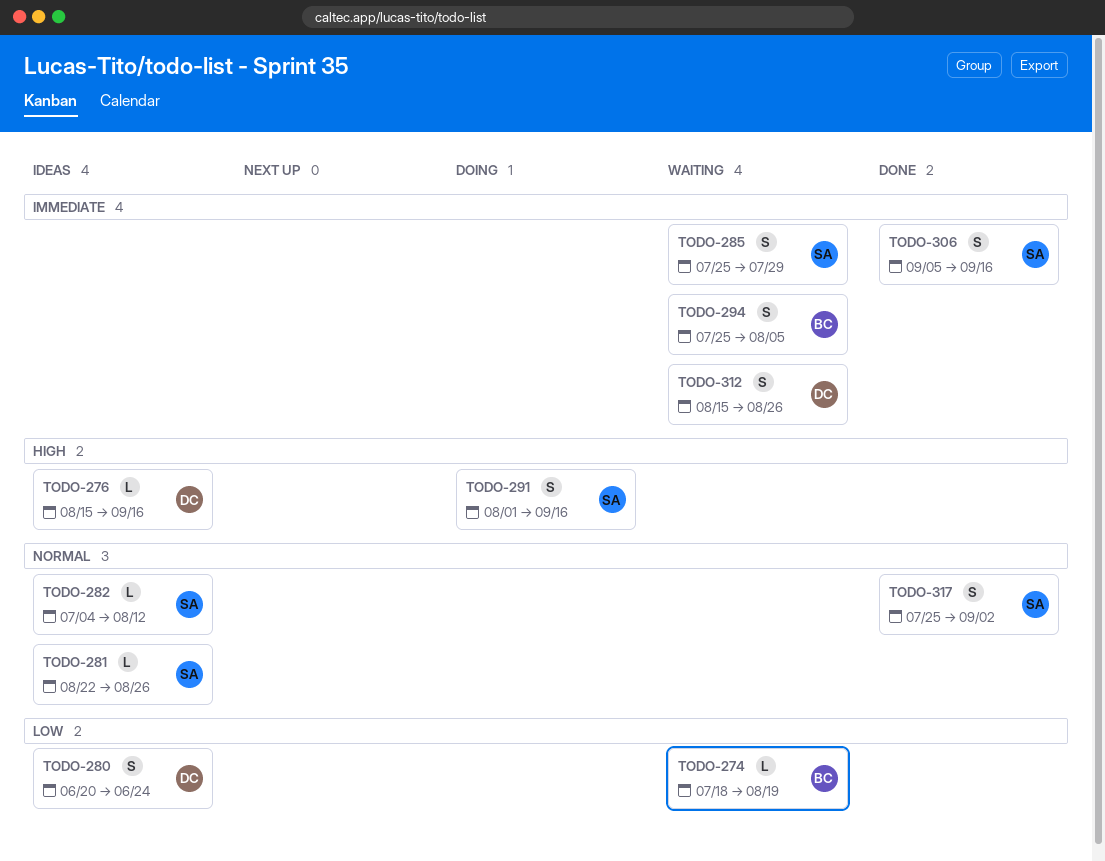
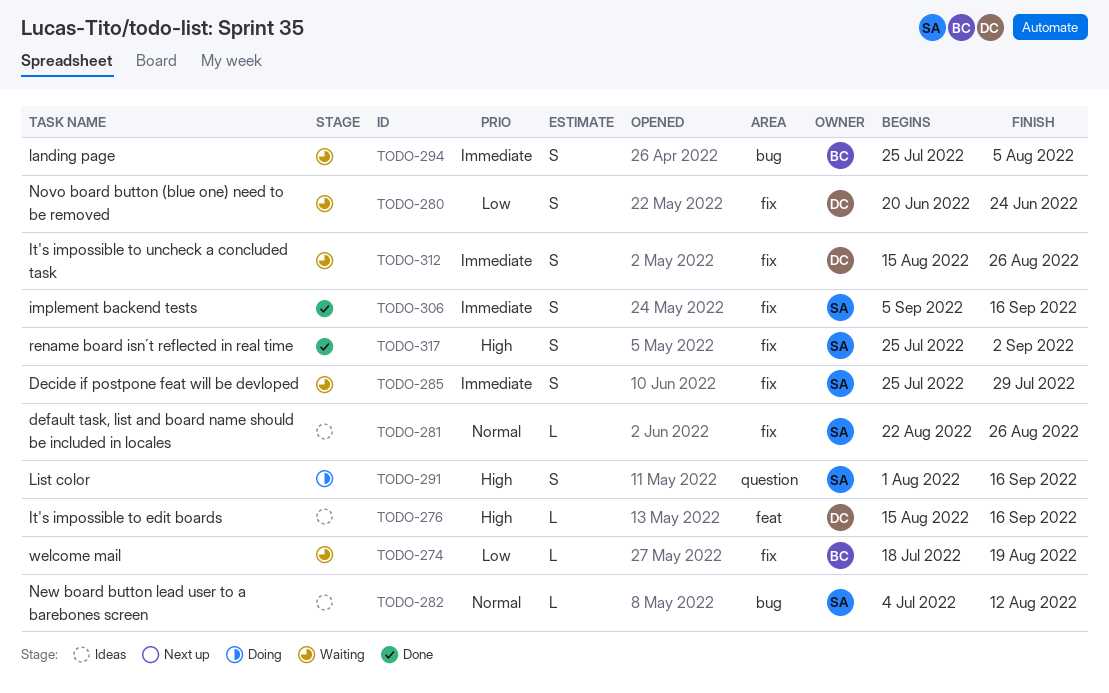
TODO-280, status: Ideas -> Waiting
TODO-317, priority: Normal -> High

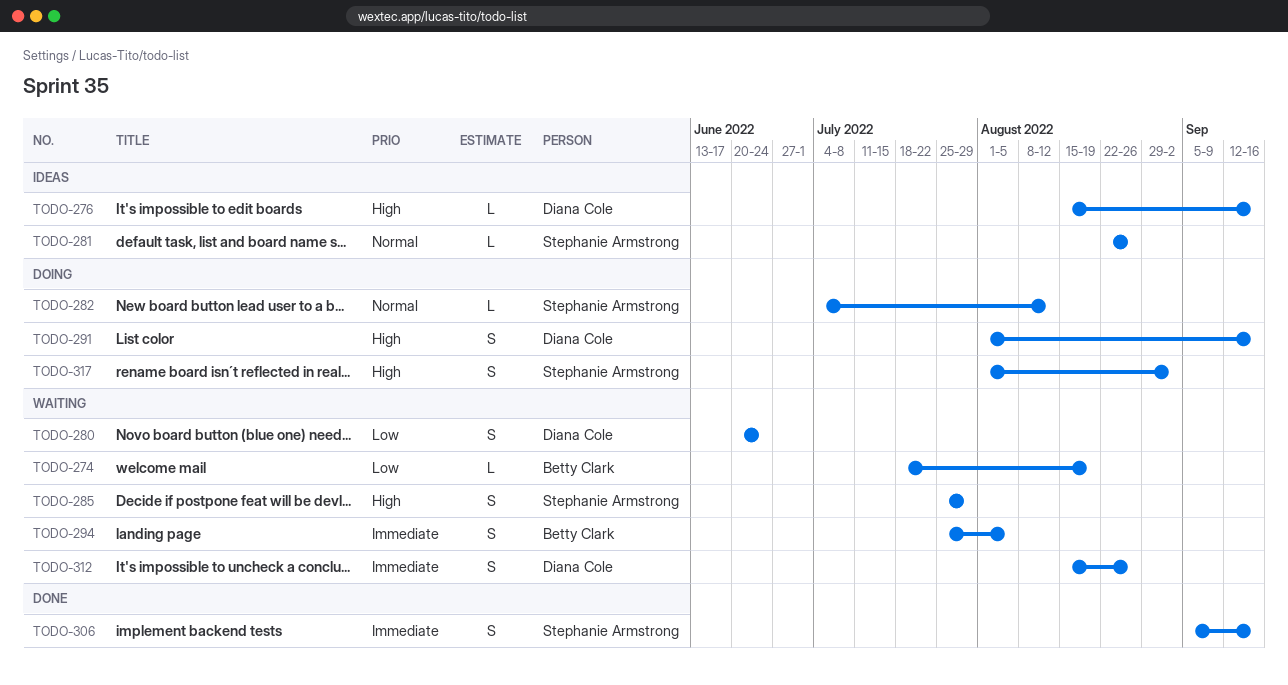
TODO-282, status: Ideas -> Doing
TODO-285, priority: Immediate -> High
TODO-291, owner: Stephanie Armstrong -> Diana Cole
TODO-317, status: Done -> Doing
TODO-317, start: Jul 25 -> Aug 1

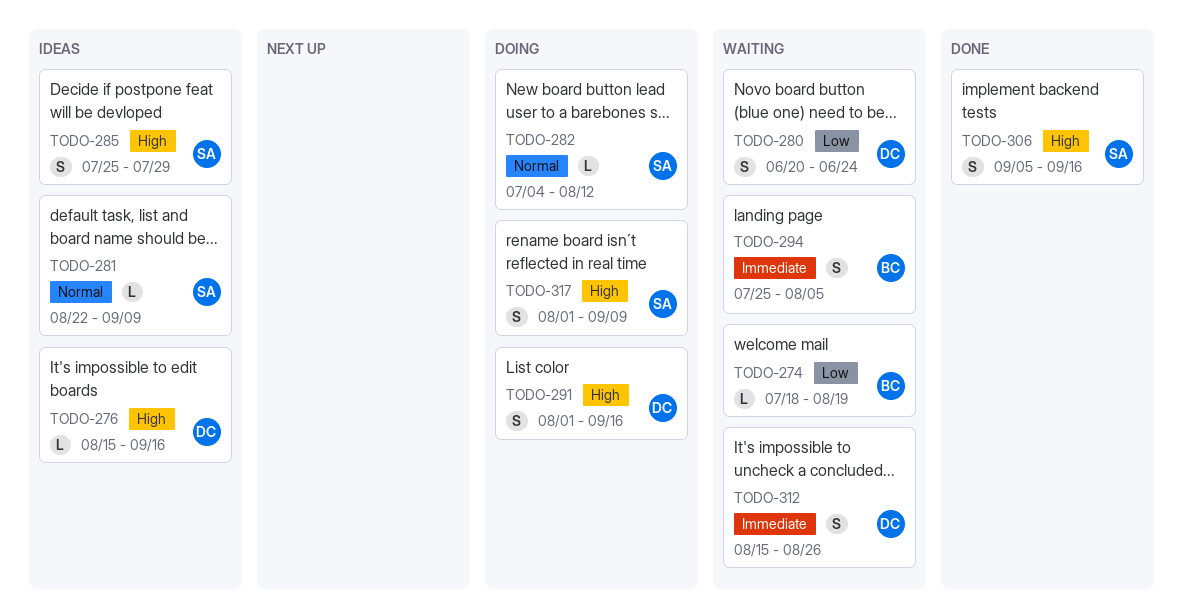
TODO-281, due: Aug 26 -> Sep 9
TODO-285, status: Waiting -> Ideas
TODO-306, priority: Immediate -> High
TODO-317, due: Sep 2 -> Sep 9

